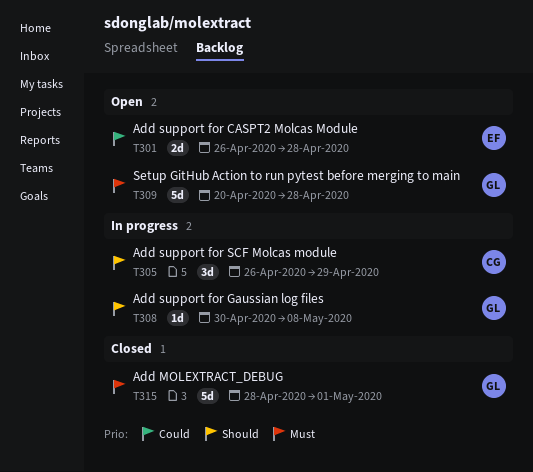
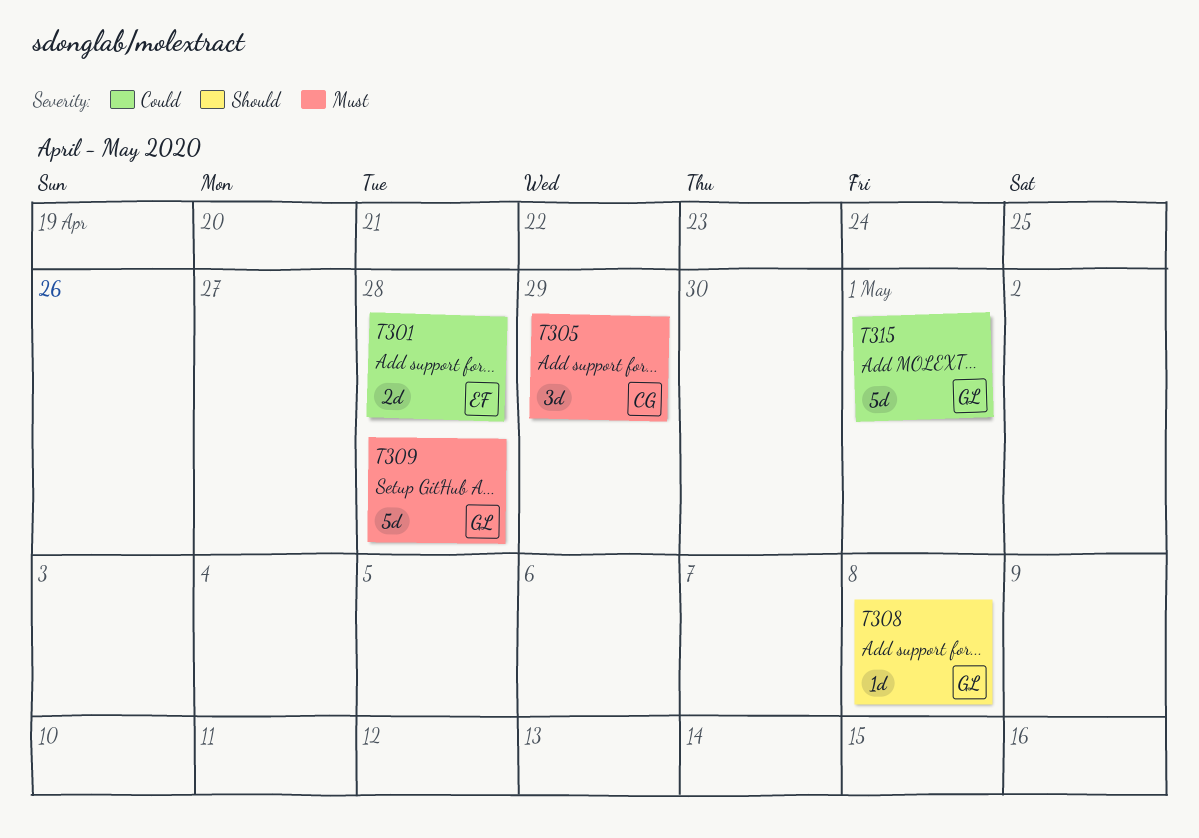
T305, priority: Should -> Must
T315, priority: Must -> Could

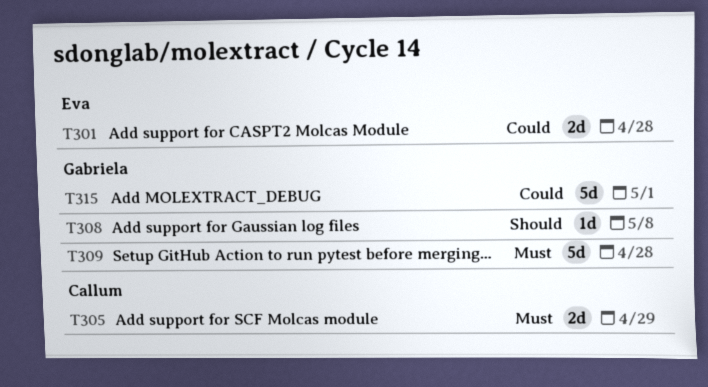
T305, estimate: 3d -> 2d

